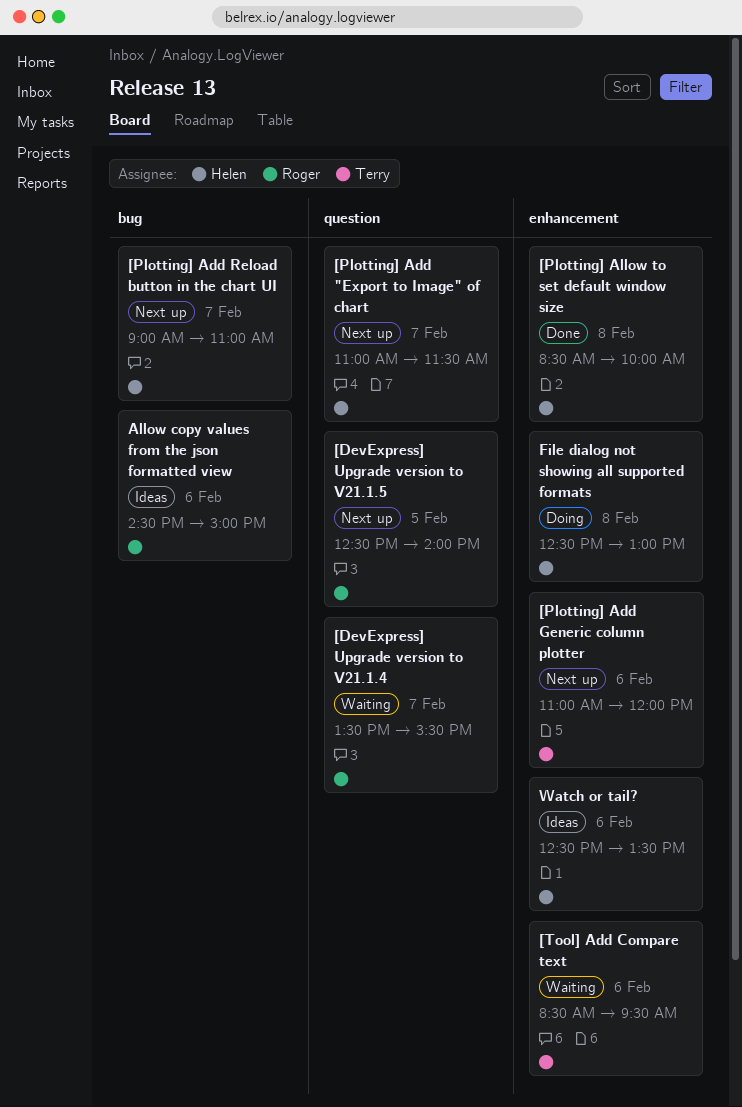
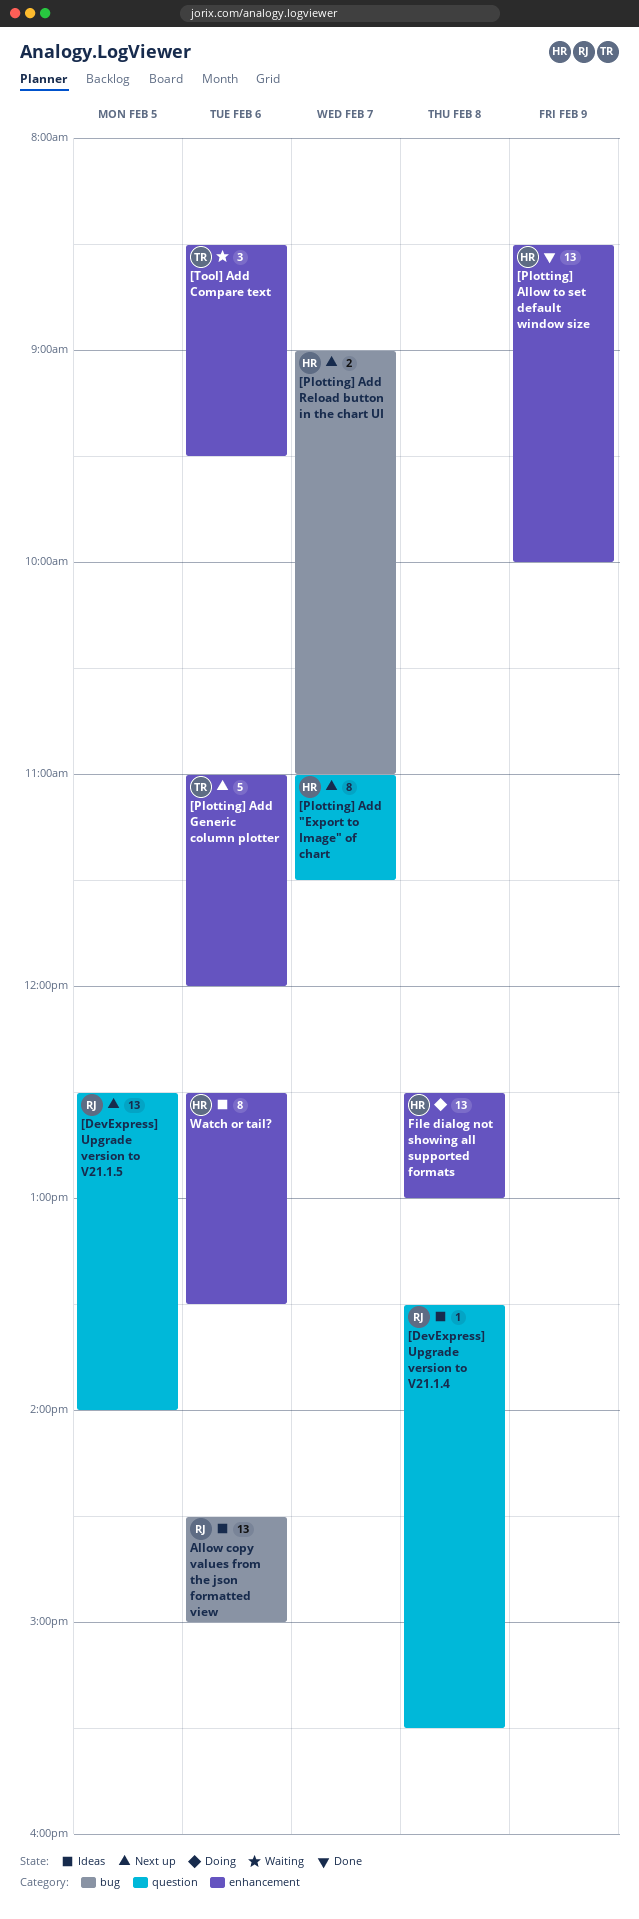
[DevExpress] Upgrade version to V21.1.4, status: Waiting -> Ideas
[DevExpress] Upgrade version to V21.1.4, day: Feb 7 -> Feb 8
[Plotting] Allow to set default window size, day: Feb 8 -> Feb 9

